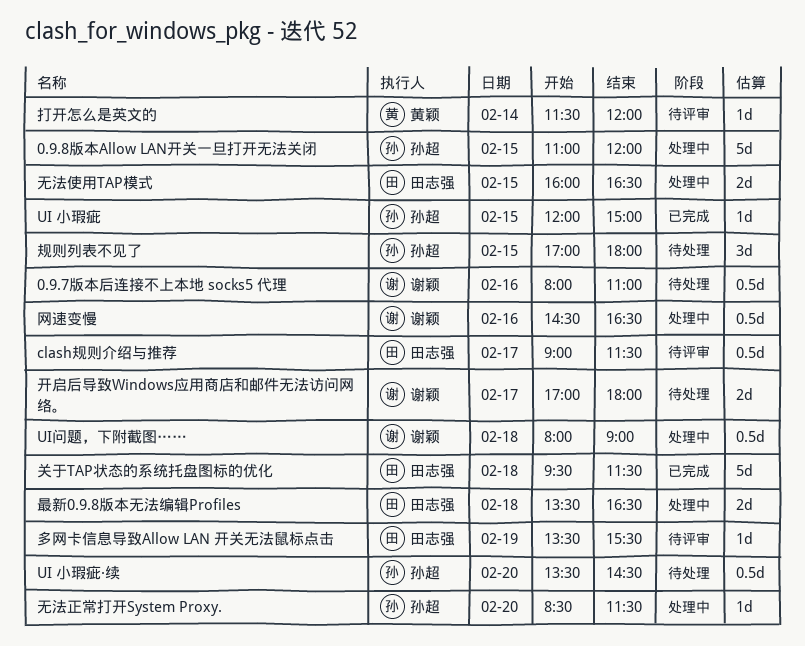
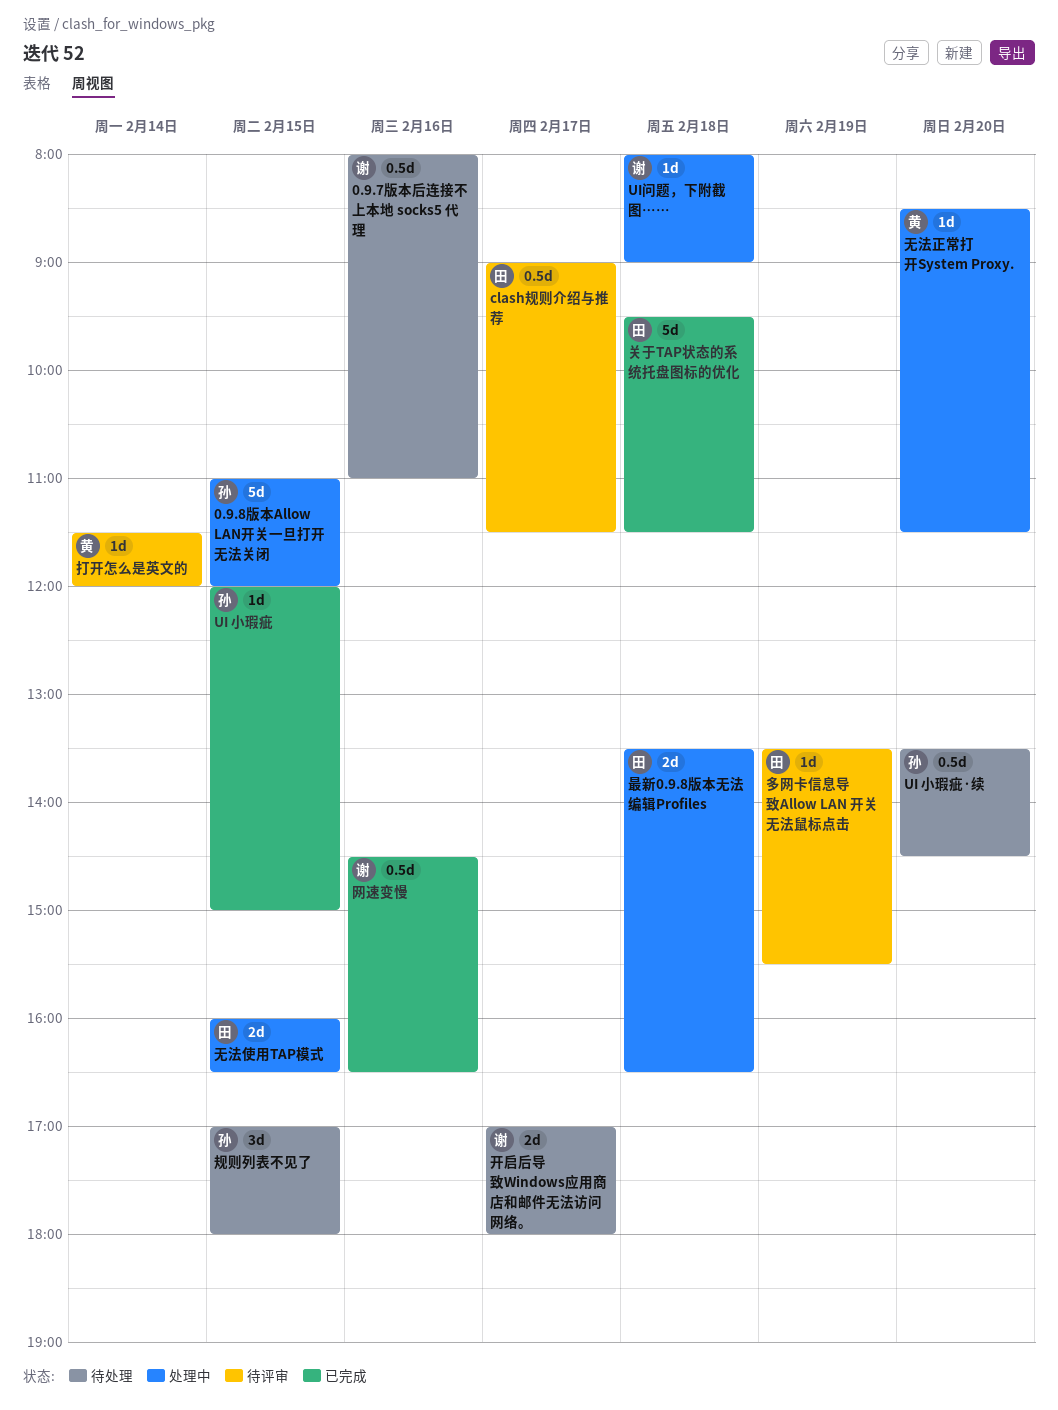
UI问题，下附截图……, estimate: 0.5d -> 1d
无法正常打开System Proxy., owner: 孙超 -> 黄颖
网速变慢, status: 处理中 -> 已完成

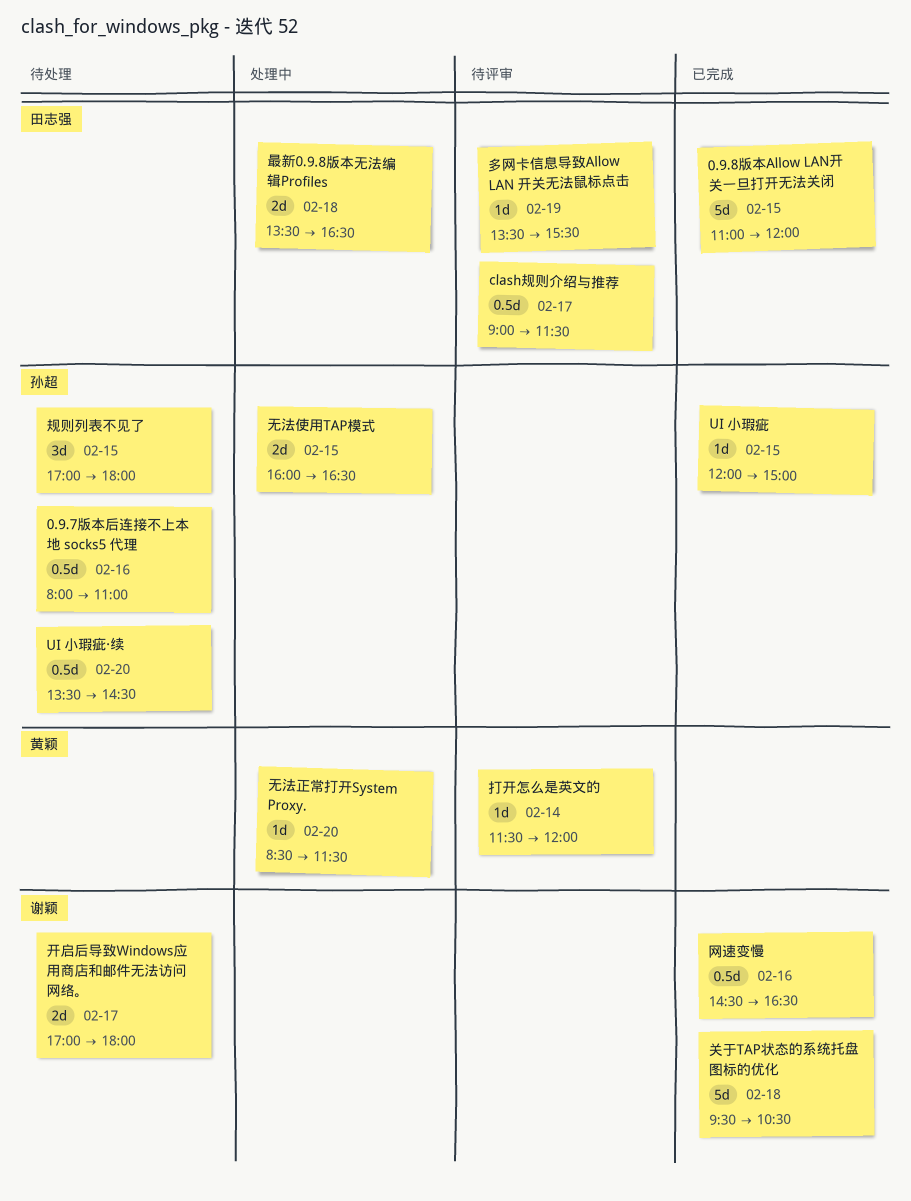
0.9.7版本后连接不上本地 socks5 代理, owner: 谢颖 -> 孙超
0.9.8版本Allow LAN开关一旦打开无法关闭, status: 处理中 -> 已完成
0.9.8版本Allow LAN开关一旦打开无法关闭, owner: 孙超 -> 田志强
UI问题，下附截图……: present -> none
关于TAP状态的系统托盘图标的优化, owner: 田志强 -> 谢颖
关于TAP状态的系统托盘图标的优化, ends: 11:30 -> 10:30
无法使用TAP模式, owner: 田志强 -> 孙超

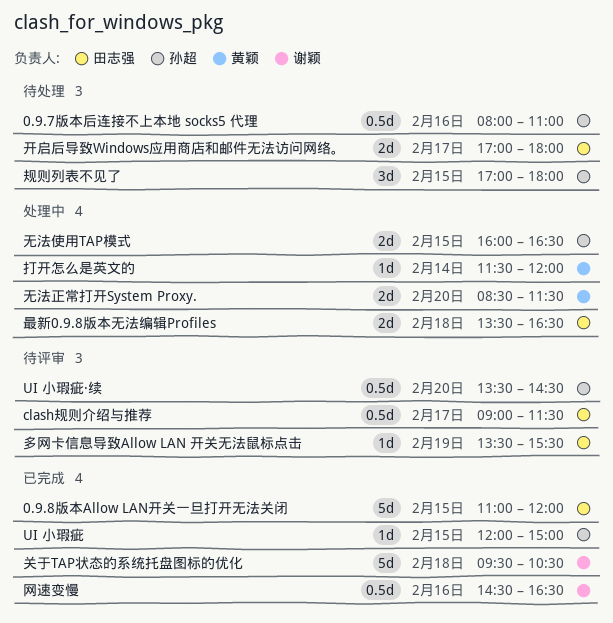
UI 小瑕疵·续, status: 待处理 -> 待评审
开启后导致Windows应用商店和邮件无法访问网络。, owner: 谢颖 -> 田志强
打开怎么是英文的, status: 待评审 -> 处理中
无法正常打开System Proxy., estimate: 1d -> 2d

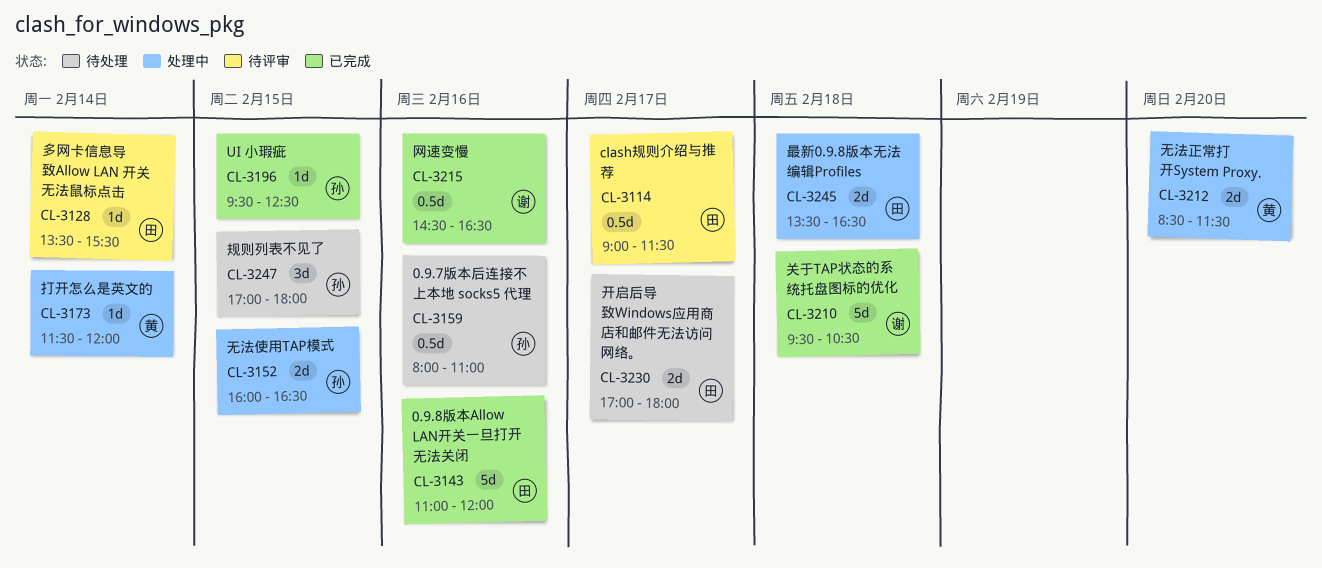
0.9.8版本Allow LAN开关一旦打开无法关闭, day: Feb 15 -> Feb 16
UI 小瑕疵, begins: 12:00 -> 09:30
UI 小瑕疵, ends: 15:00 -> 12:30
UI 小瑕疵·续: present -> none
多网卡信息导致Allow LAN 开关无法鼠标点击, day: Feb 19 -> Feb 14

